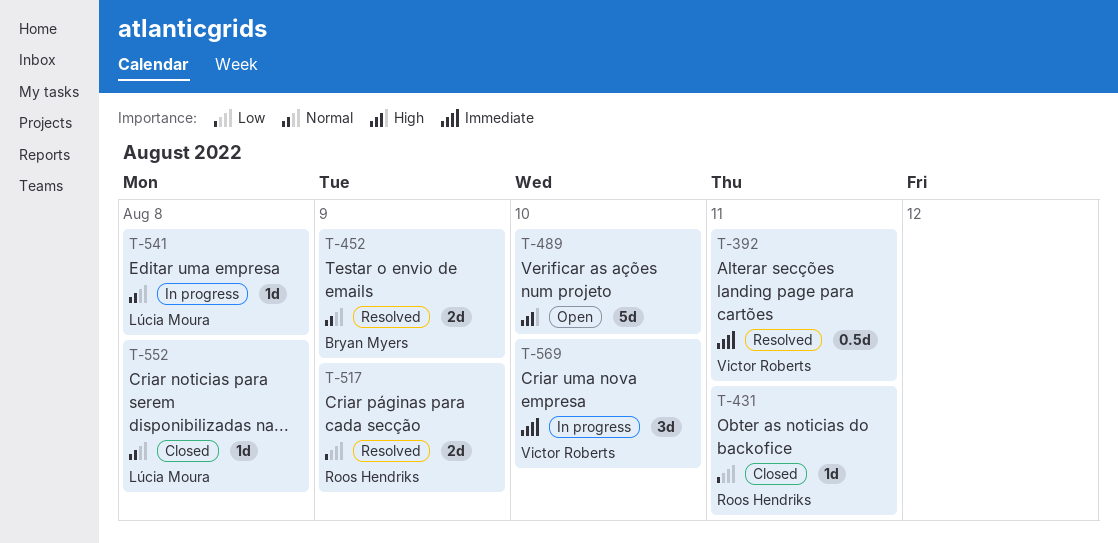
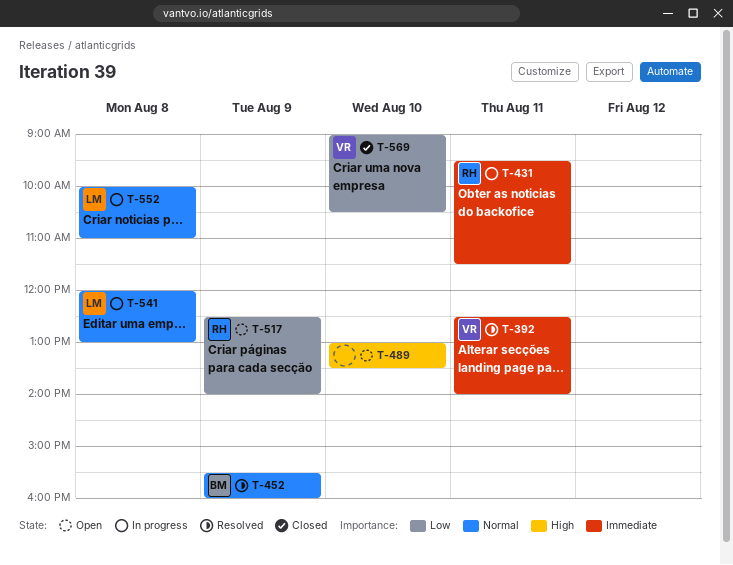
T-431, status: Closed -> In progress
T-431, priority: Low -> Immediate
T-517, status: Resolved -> Open
T-552, status: Closed -> In progress
T-569, status: In progress -> Closed
T-569, priority: Immediate -> Low

